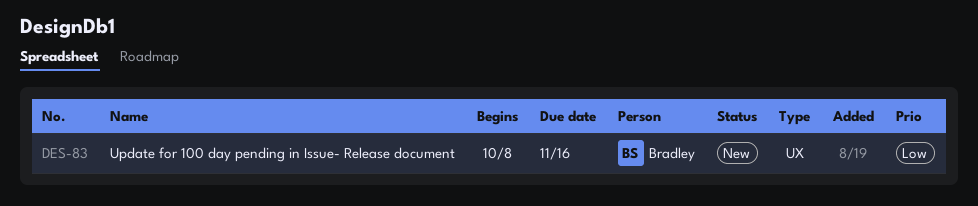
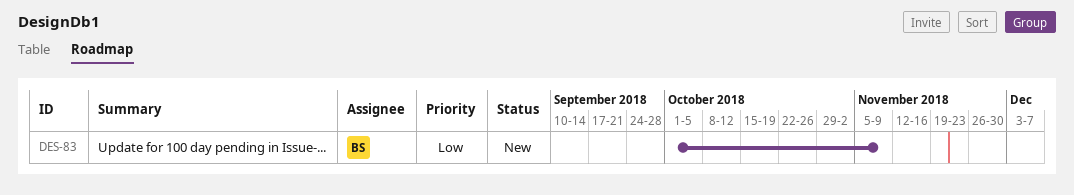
DES-83, start: Oct 8 -> Oct 1
DES-83, due: Nov 16 -> Nov 9

